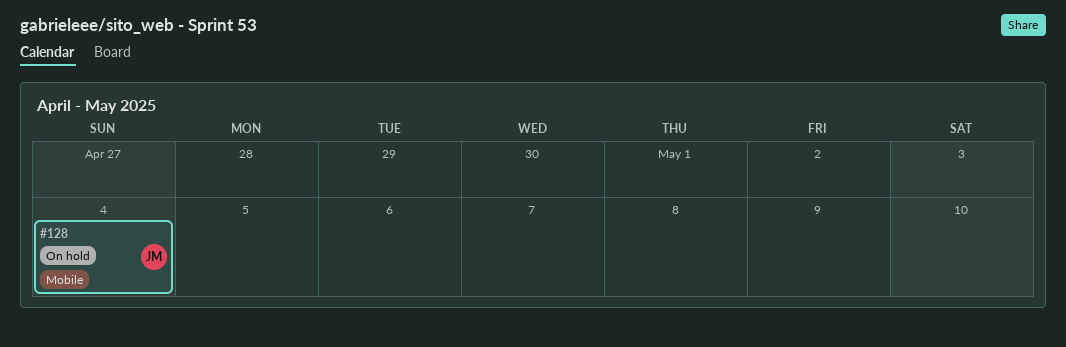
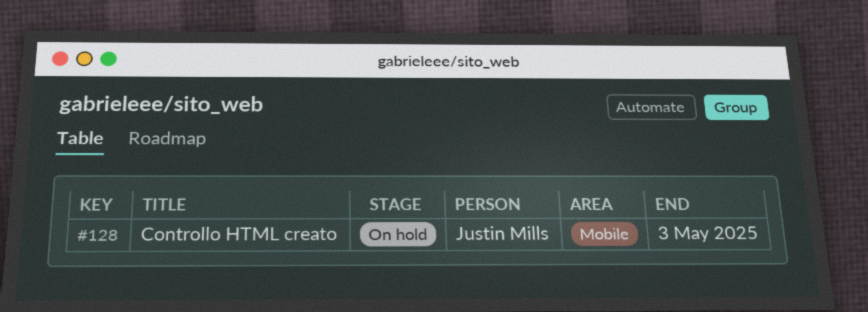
#128, due: May 4 -> May 3

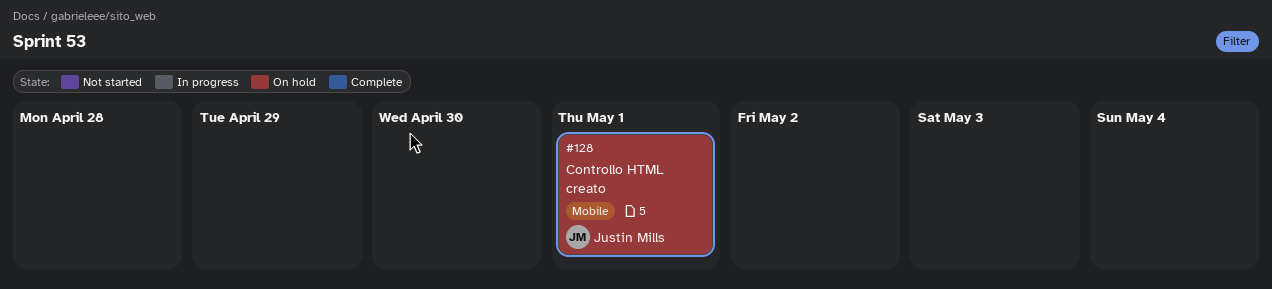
#128, due: May 3 -> May 1

